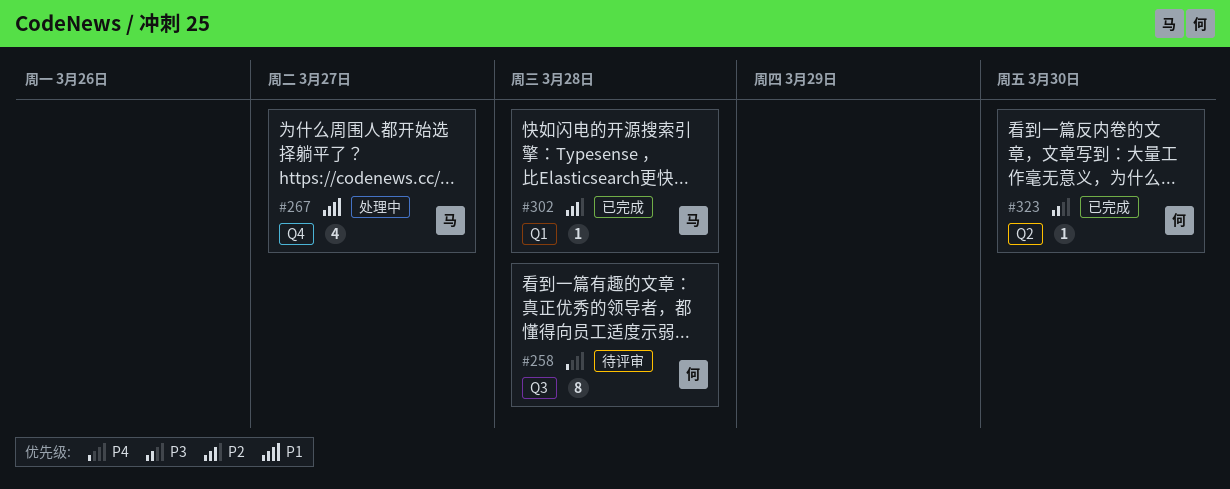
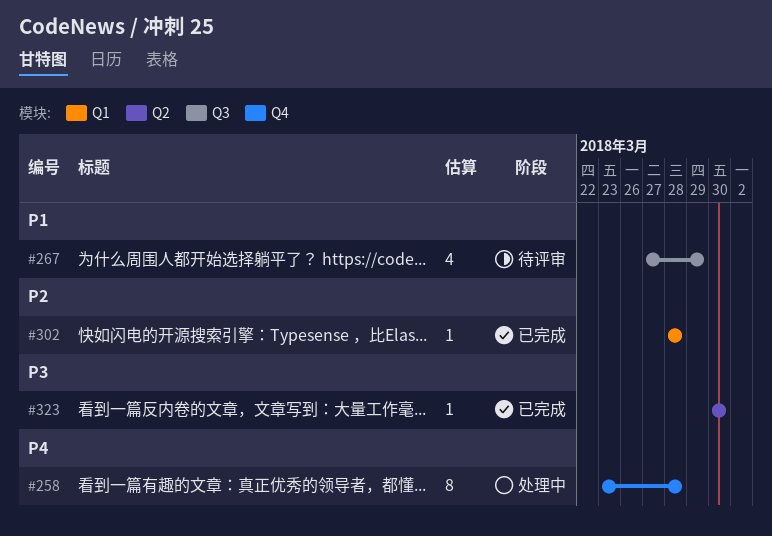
#258, status: 待评审 -> 处理中
#258, label: Q3 -> Q4
#267, status: 处理中 -> 待评审
#267, label: Q4 -> Q3
#267, due: Mar 27 -> Mar 29

